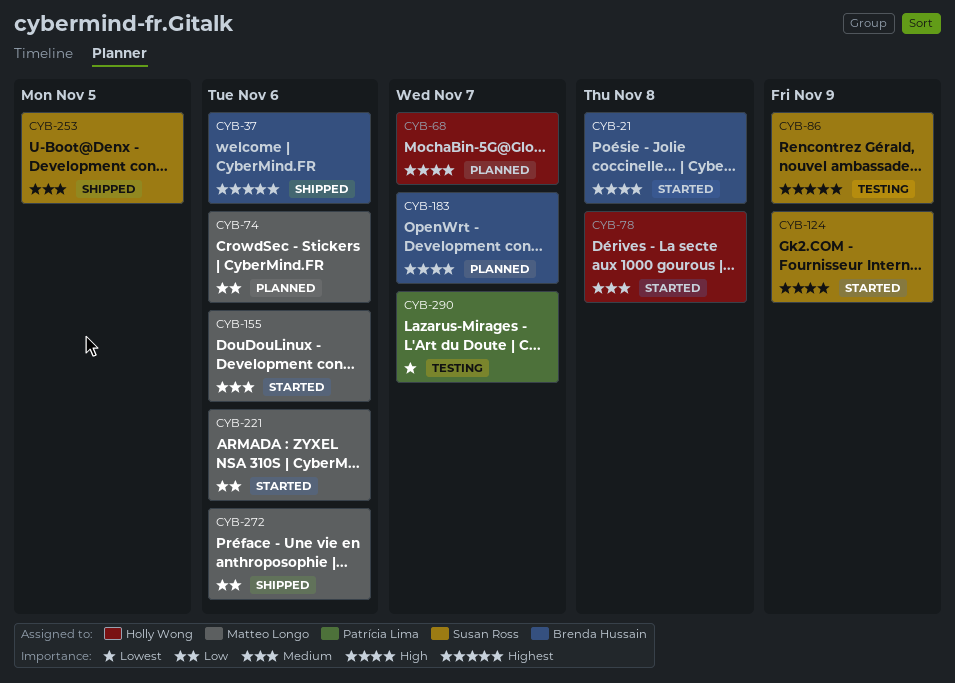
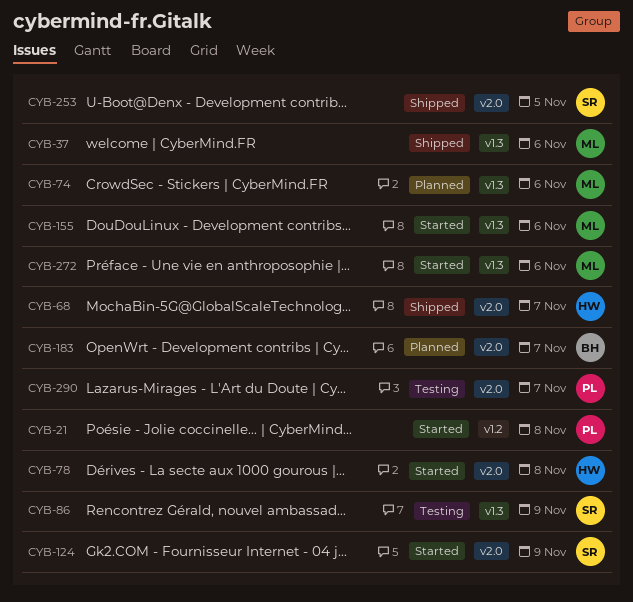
CYB-21, owner: Brenda Hussain -> Patrícia Lima
CYB-37, owner: Brenda Hussain -> Matteo Longo
CYB-68, status: Planned -> Shipped
CYB-221: present -> none
CYB-272, status: Shipped -> Started

